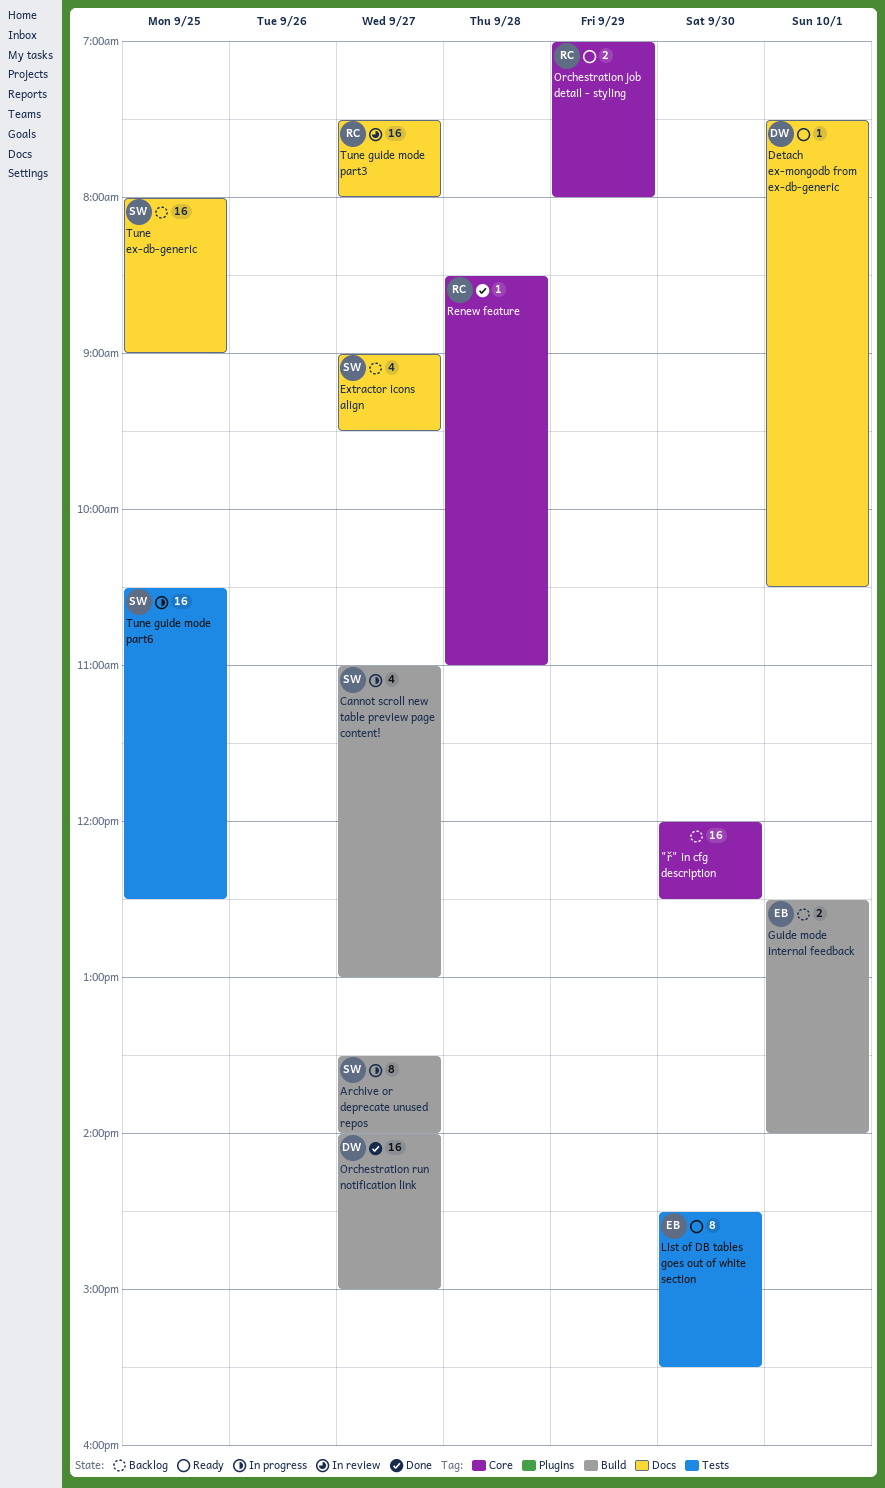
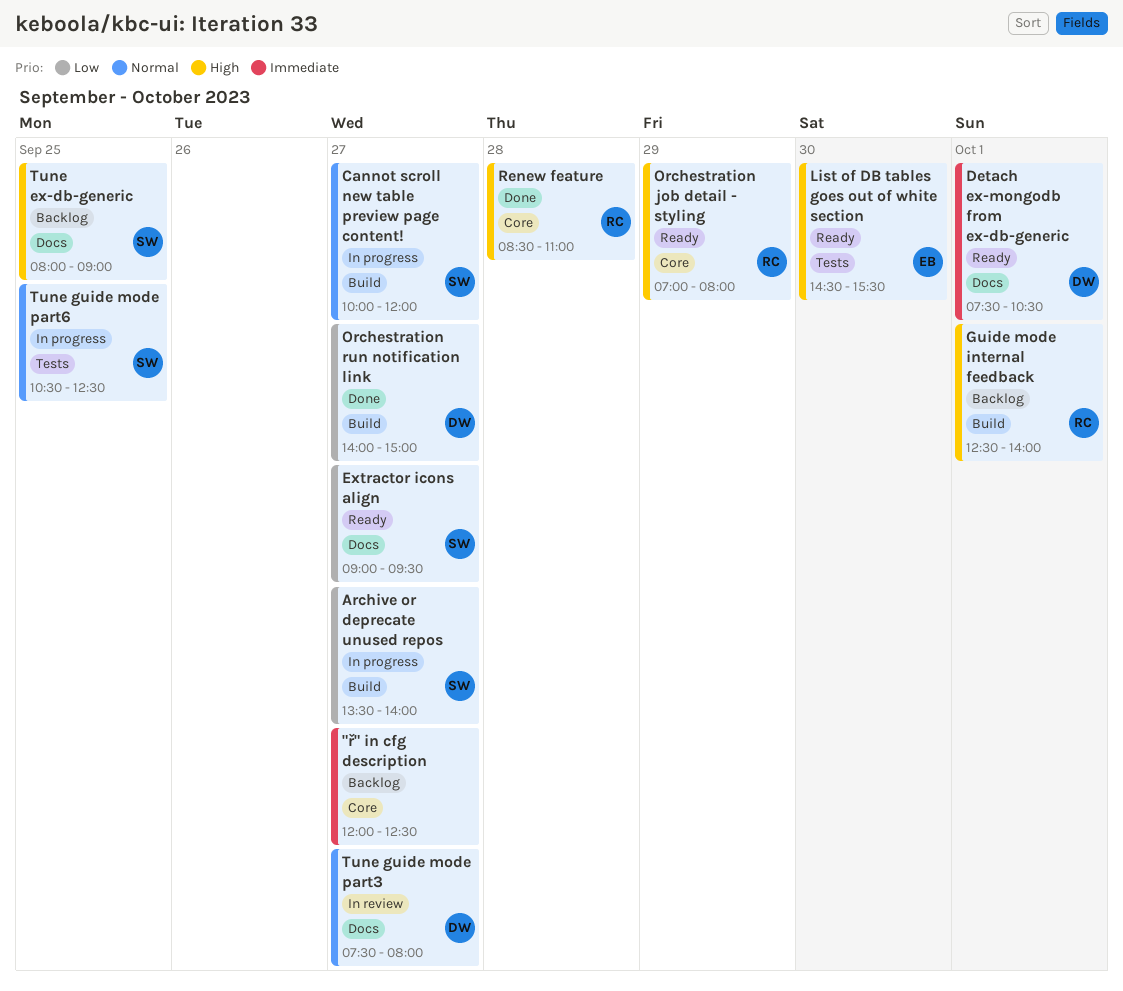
"ř" in cfg description, day: Sep 30 -> Sep 27
Cannot scroll new table preview page content!, begins: 11:00 -> 10:00
Cannot scroll new table preview page content!, ends: 13:00 -> 12:00
Extractor icons align, status: Backlog -> Ready
Guide mode internal feedback, owner: EB -> RC
Tune guide mode part3, owner: RC -> DW

